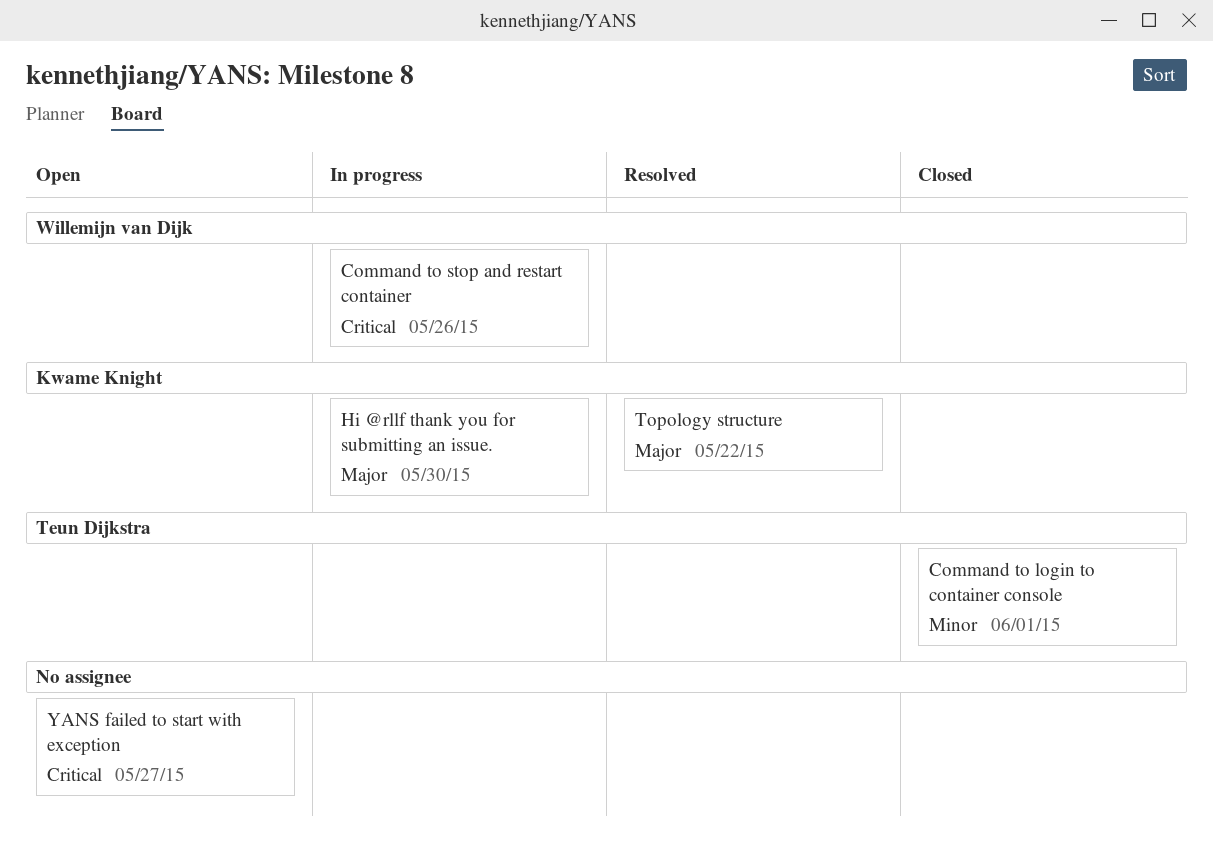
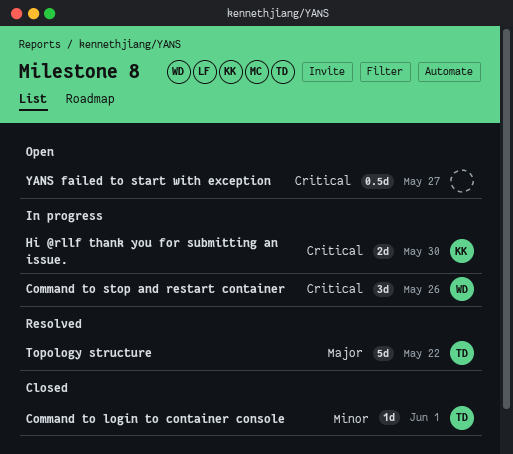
Hi @rllf thank you for submitting an issue., priority: Major -> Critical
Topology structure, owner: Kwame Knight -> Teun Dijkstra

